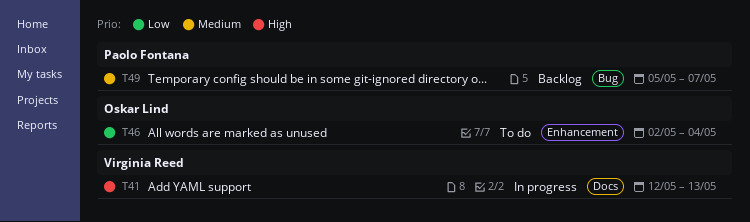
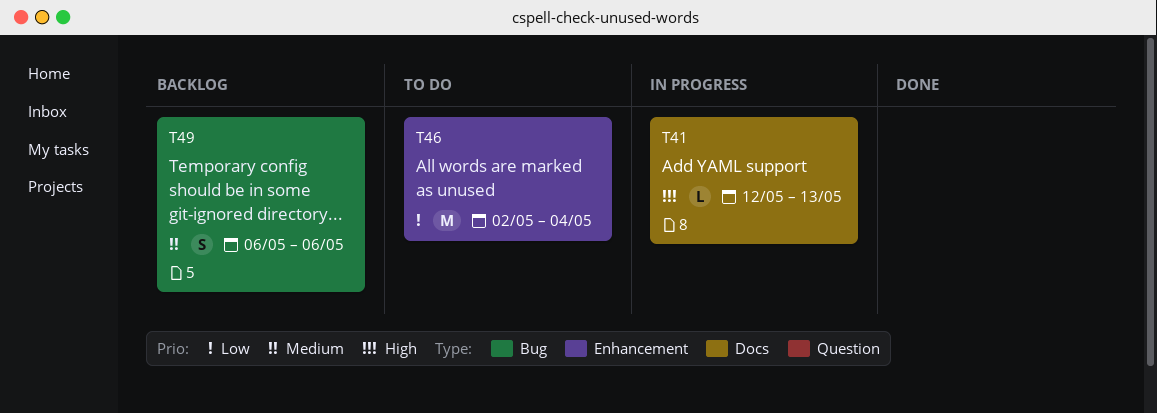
T49, start: May 5 -> May 6
T49, due: May 7 -> May 6

